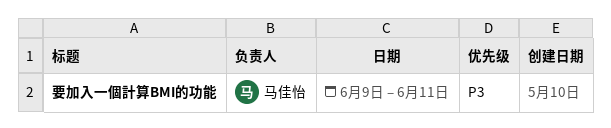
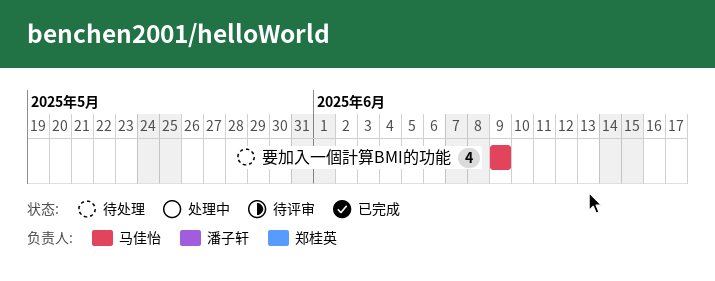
要加入一個計算BMI的功能, due: Jun 11 -> Jun 9

